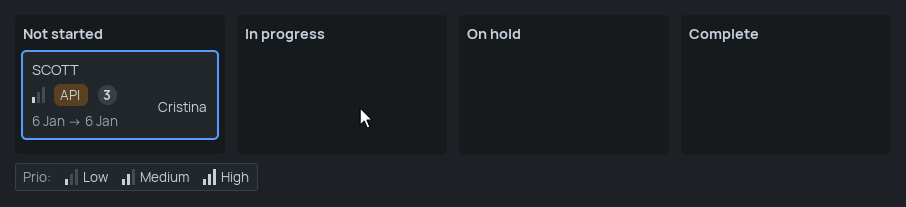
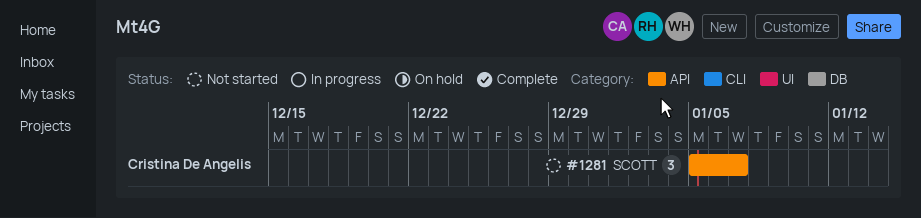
SCOTT, start: Jan 6 -> Jan 5
SCOTT, due: Jan 6 -> Jan 7

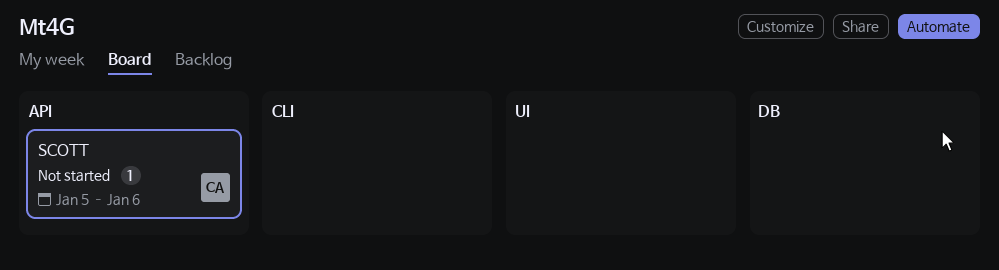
SCOTT, estimate: 3 -> 1
SCOTT, due: Jan 7 -> Jan 6

